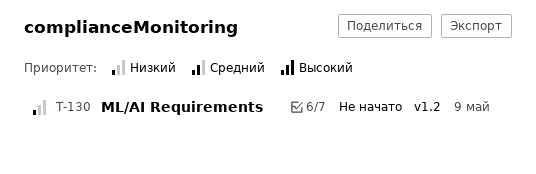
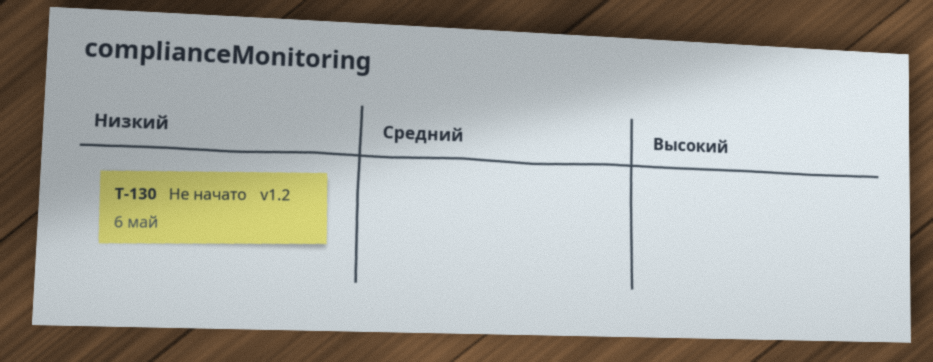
T-130, due: May 9 -> May 6

